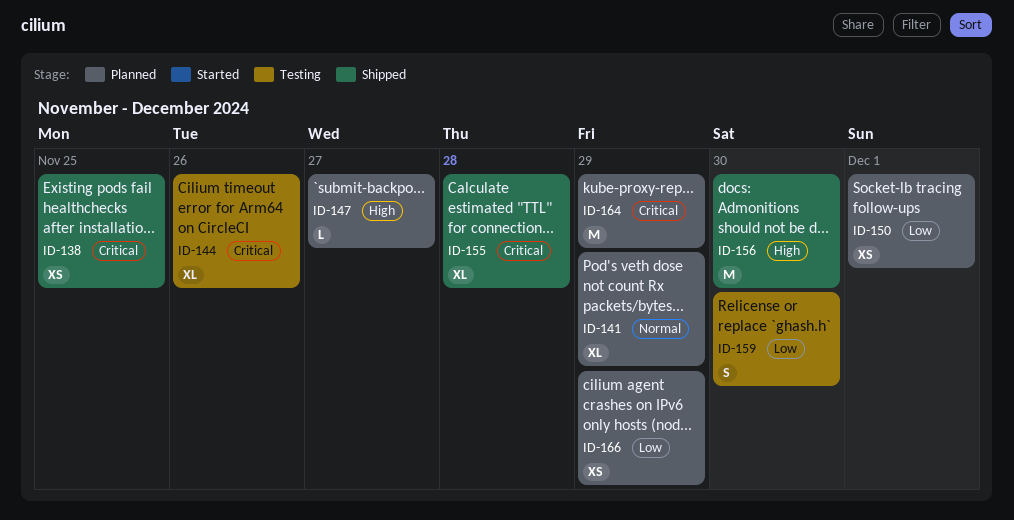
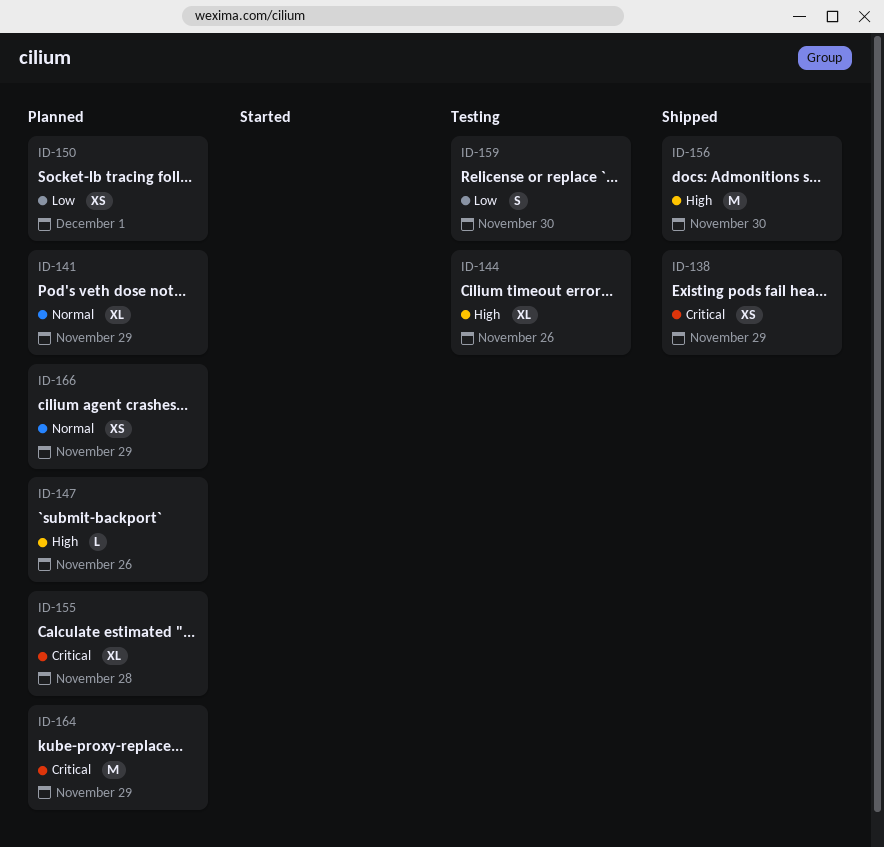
ID-138, due: Nov 25 -> Nov 29
ID-144, priority: Critical -> High
ID-147, due: Nov 27 -> Nov 26
ID-155, status: Shipped -> Planned
ID-166, priority: Low -> Normal

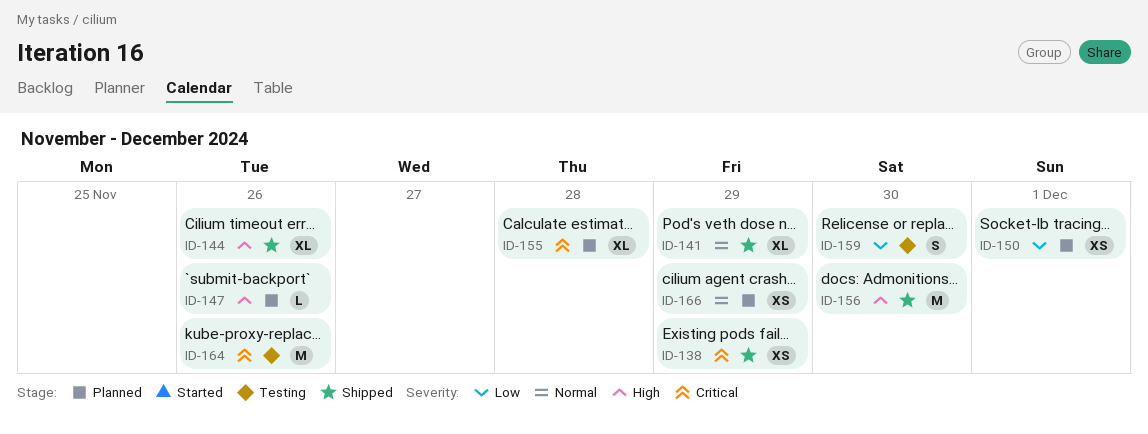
ID-141, status: Planned -> Shipped
ID-144, status: Testing -> Shipped
ID-164, status: Planned -> Testing
ID-164, due: Nov 29 -> Nov 26

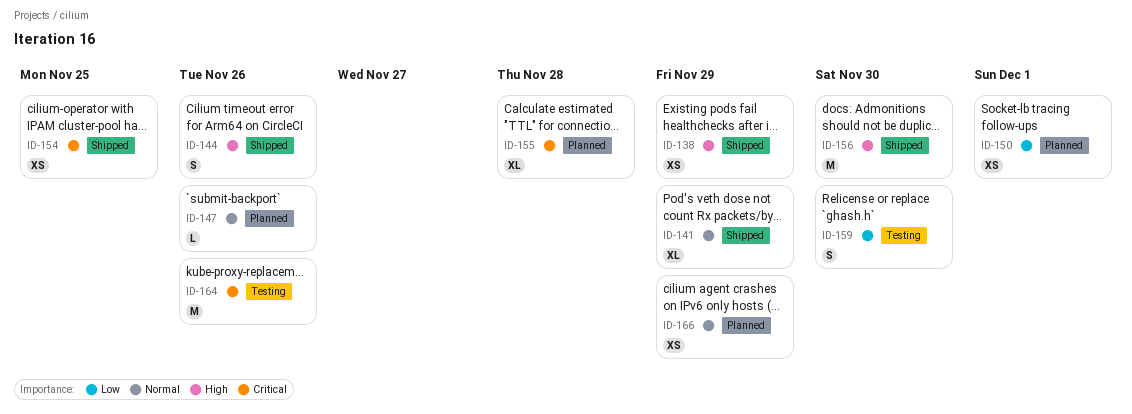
ID-138, priority: Critical -> High
ID-144, estimate: XL -> S
ID-147, priority: High -> Normal
ID-154: none -> present

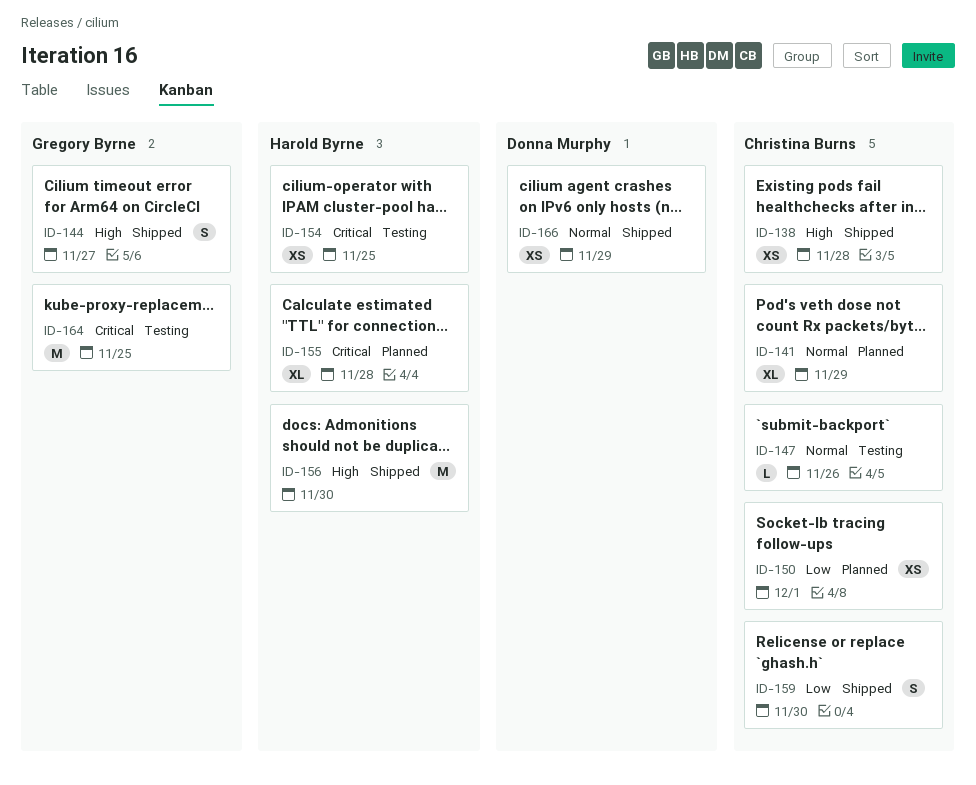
ID-138, due: Nov 29 -> Nov 28
ID-141, status: Shipped -> Planned
ID-144, due: Nov 26 -> Nov 27
ID-147, status: Planned -> Testing
ID-154, status: Shipped -> Testing
ID-159, status: Testing -> Shipped
ID-164, due: Nov 26 -> Nov 25
ID-166, status: Planned -> Shipped

